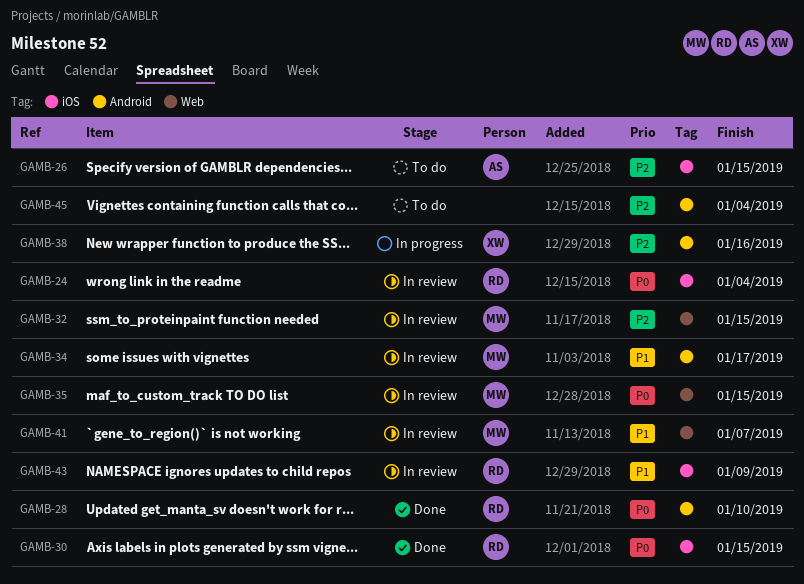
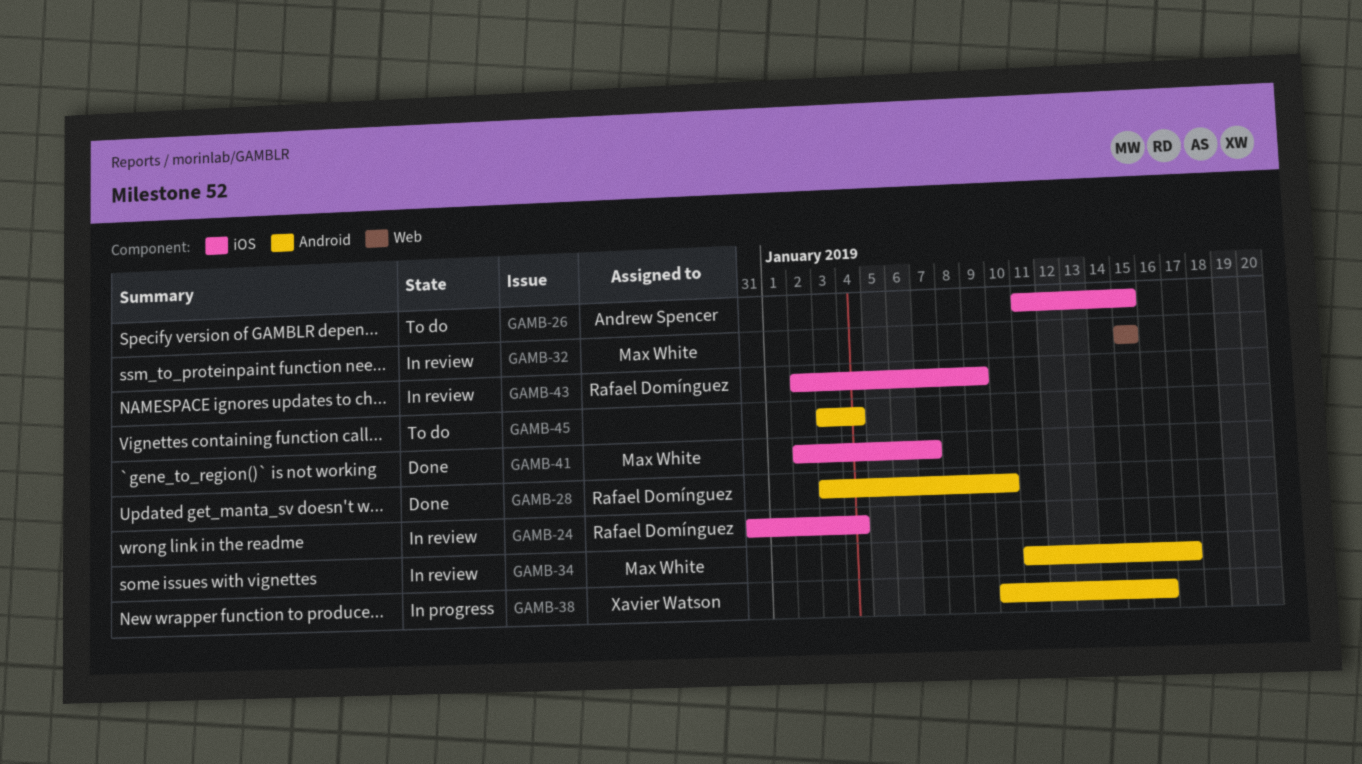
GAMB-30: present -> none
GAMB-35: present -> none
GAMB-41, status: In review -> Done
GAMB-41, label: Web -> iOS

